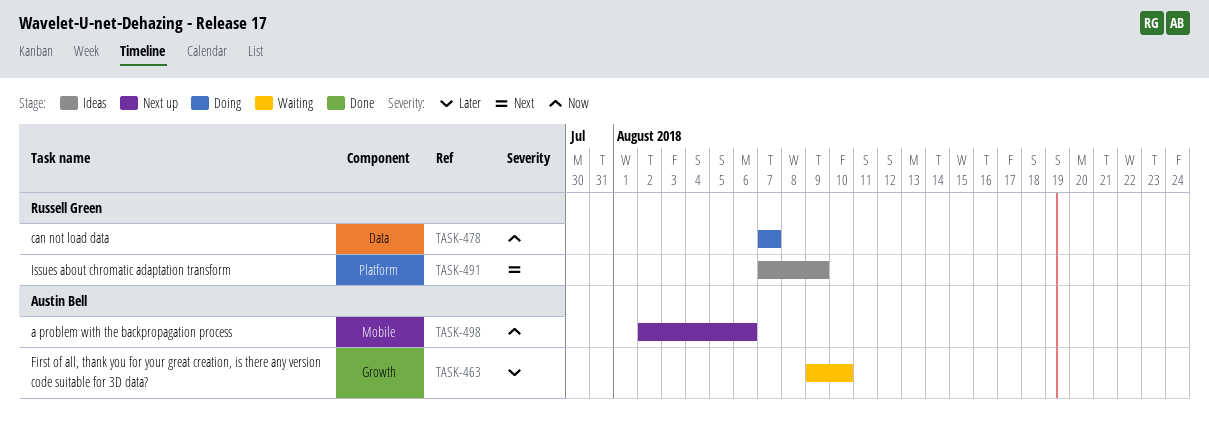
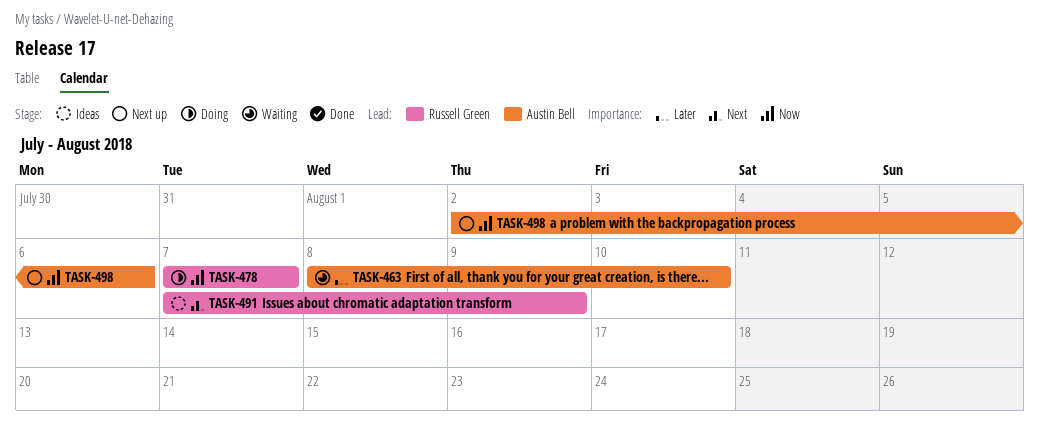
TASK-463, start: Aug 9 -> Aug 8

